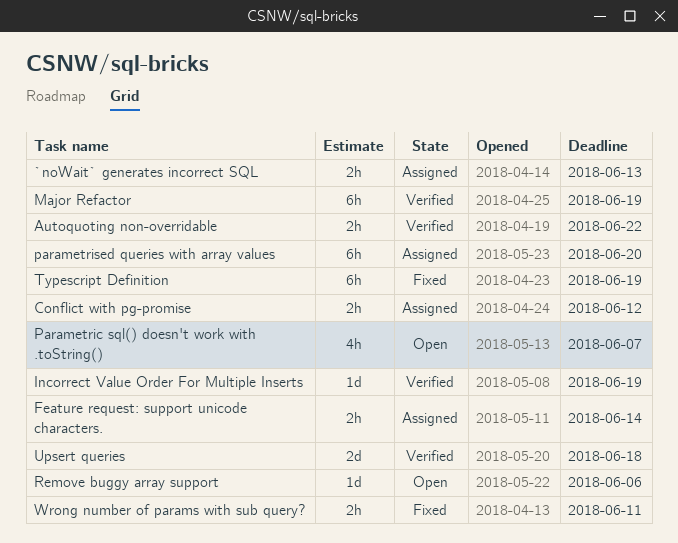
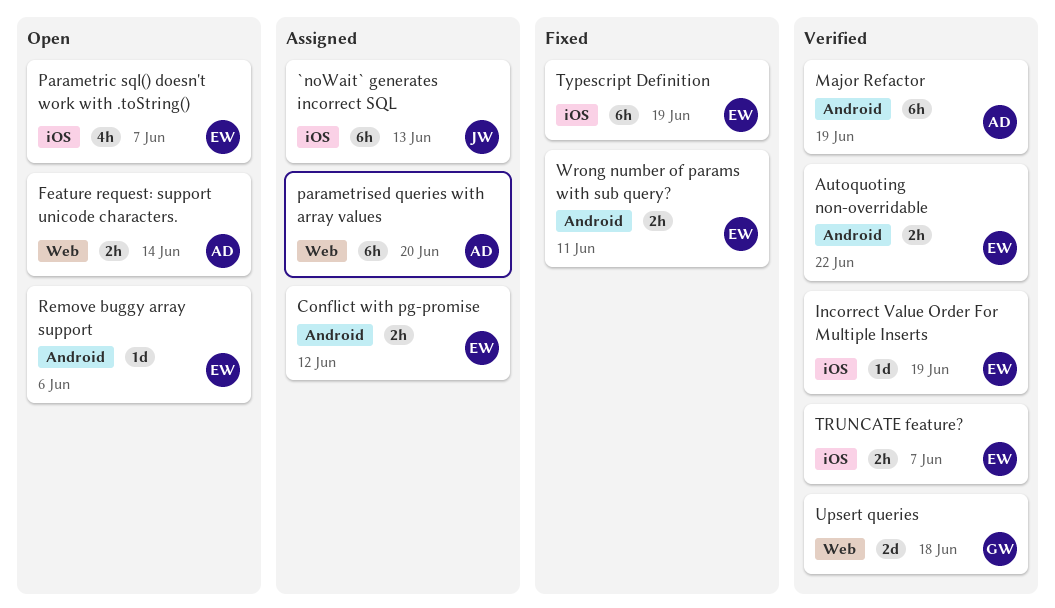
`noWait` generates incorrect SQL, estimate: 2h -> 6h
Feature request: support unicode characters., status: Assigned -> Open
TRUNCATE feature?: none -> present

